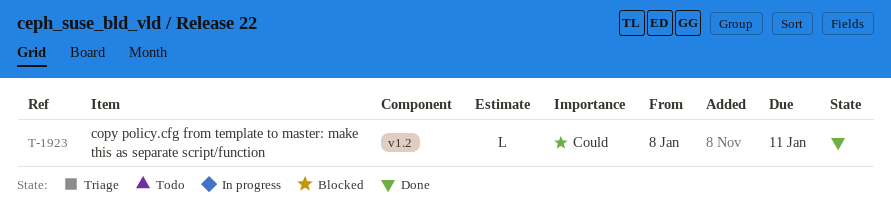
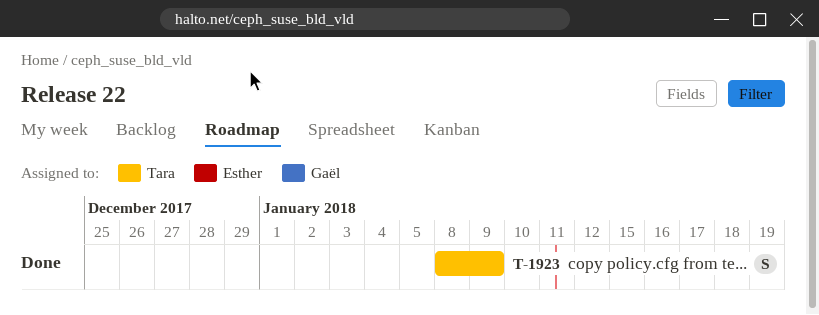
T-1923, estimate: L -> S
T-1923, due: Jan 11 -> Jan 9

